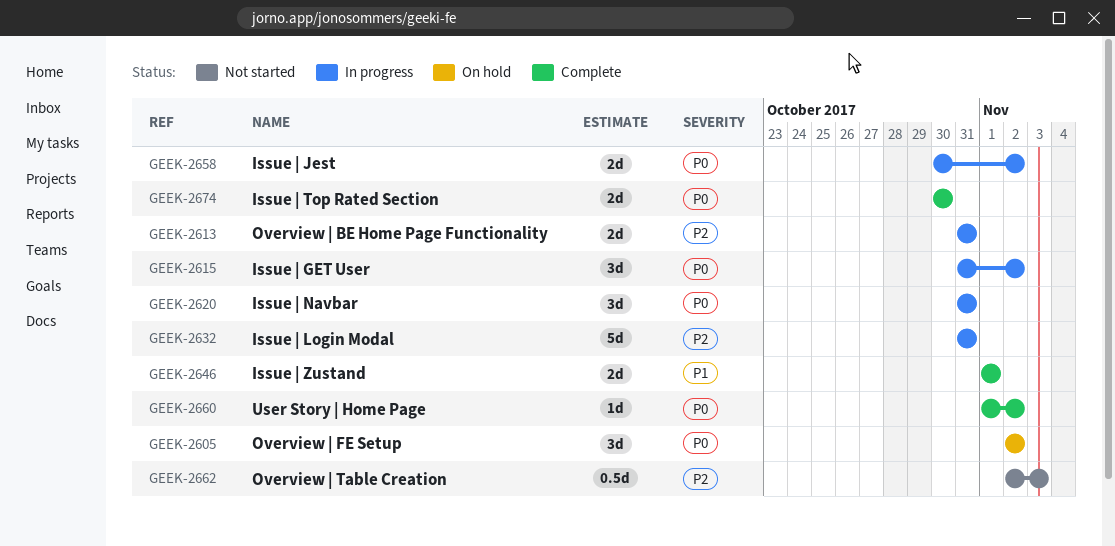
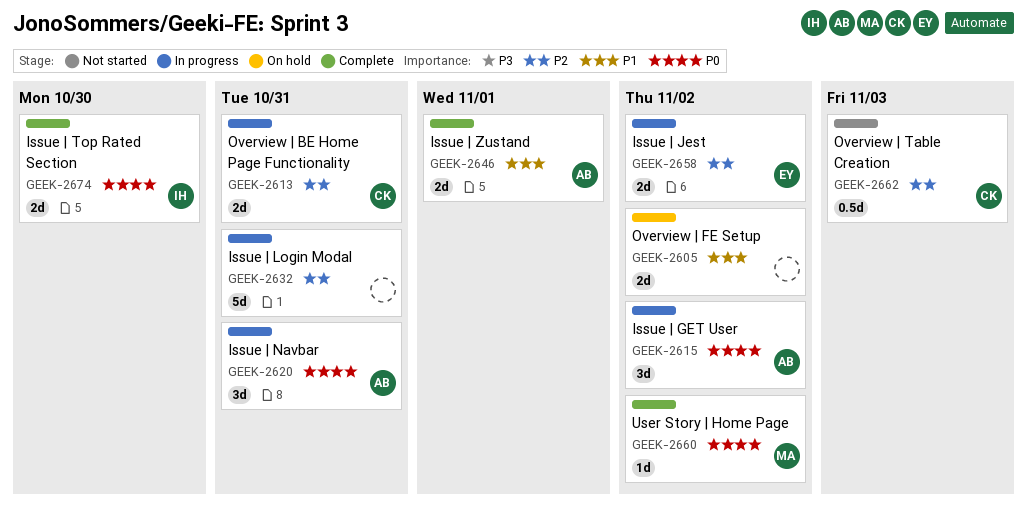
GEEK-2605, priority: P0 -> P1
GEEK-2605, estimate: 3d -> 2d
GEEK-2658, priority: P0 -> P2

